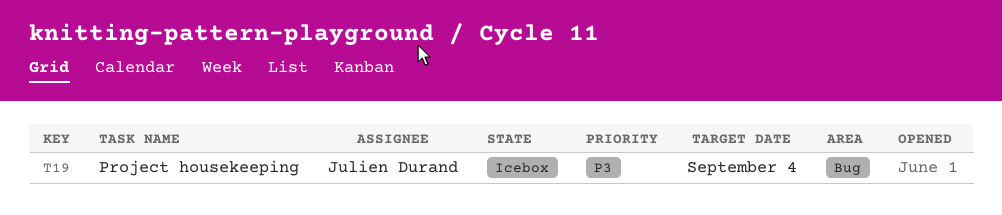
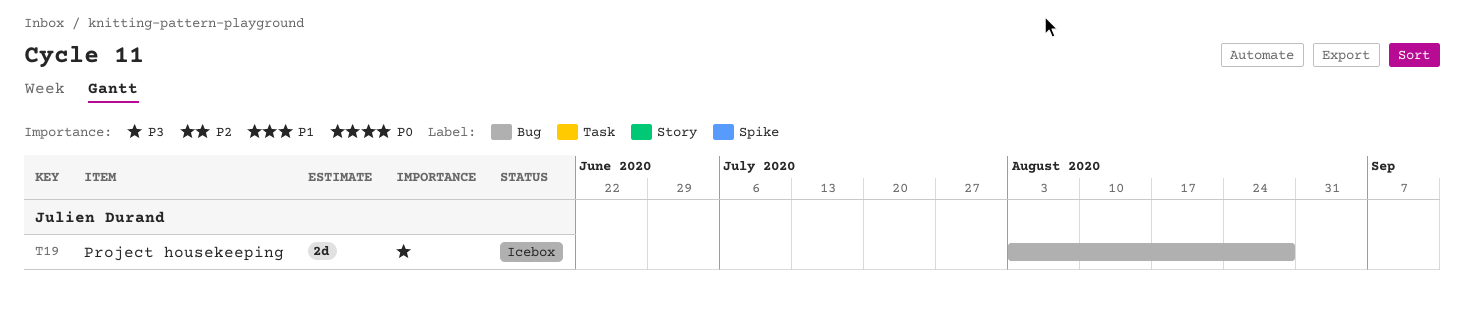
T19, due: Sep 4 -> Aug 28

